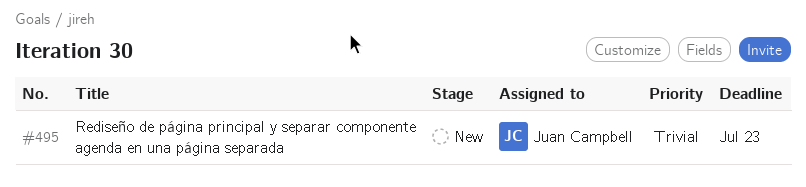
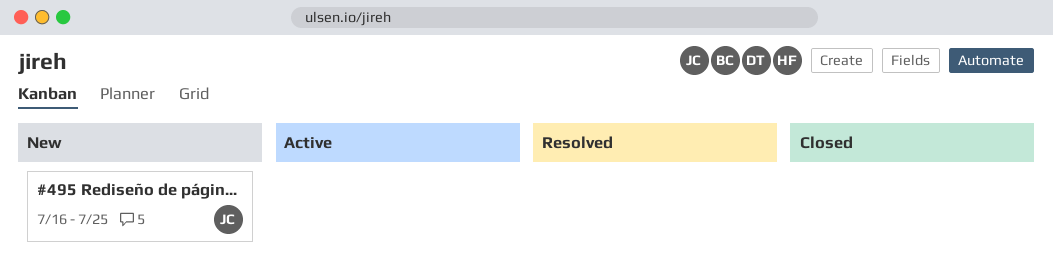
#495, due: Jul 23 -> Jul 25

